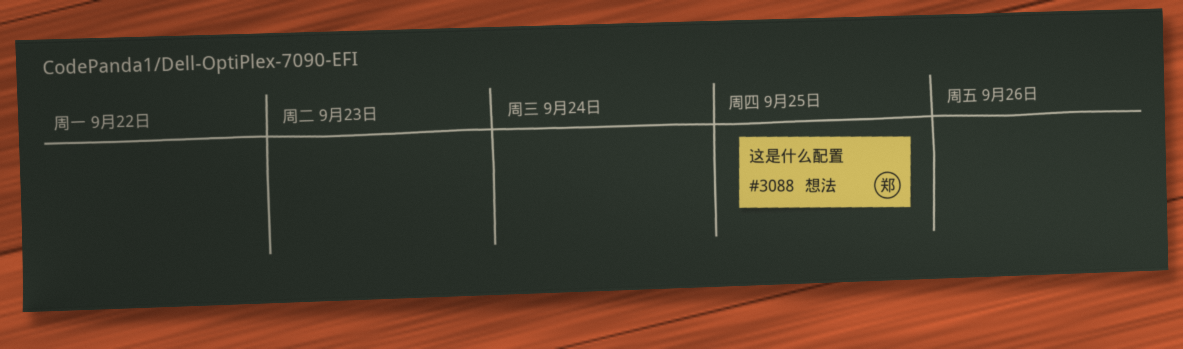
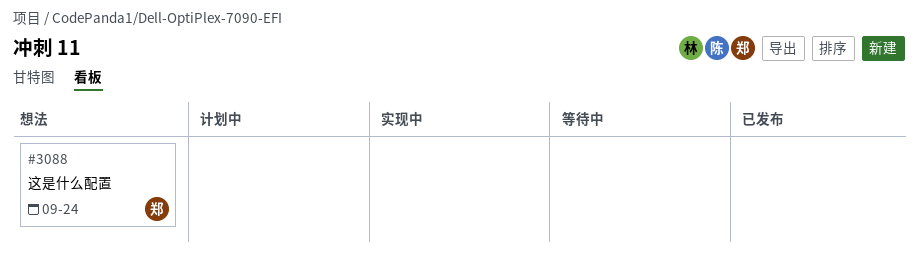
#3088, due: Sep 25 -> Sep 24

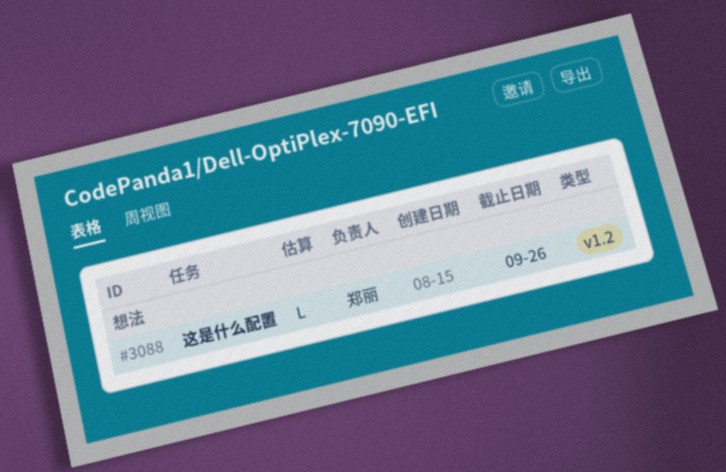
#3088, due: Sep 24 -> Sep 26

